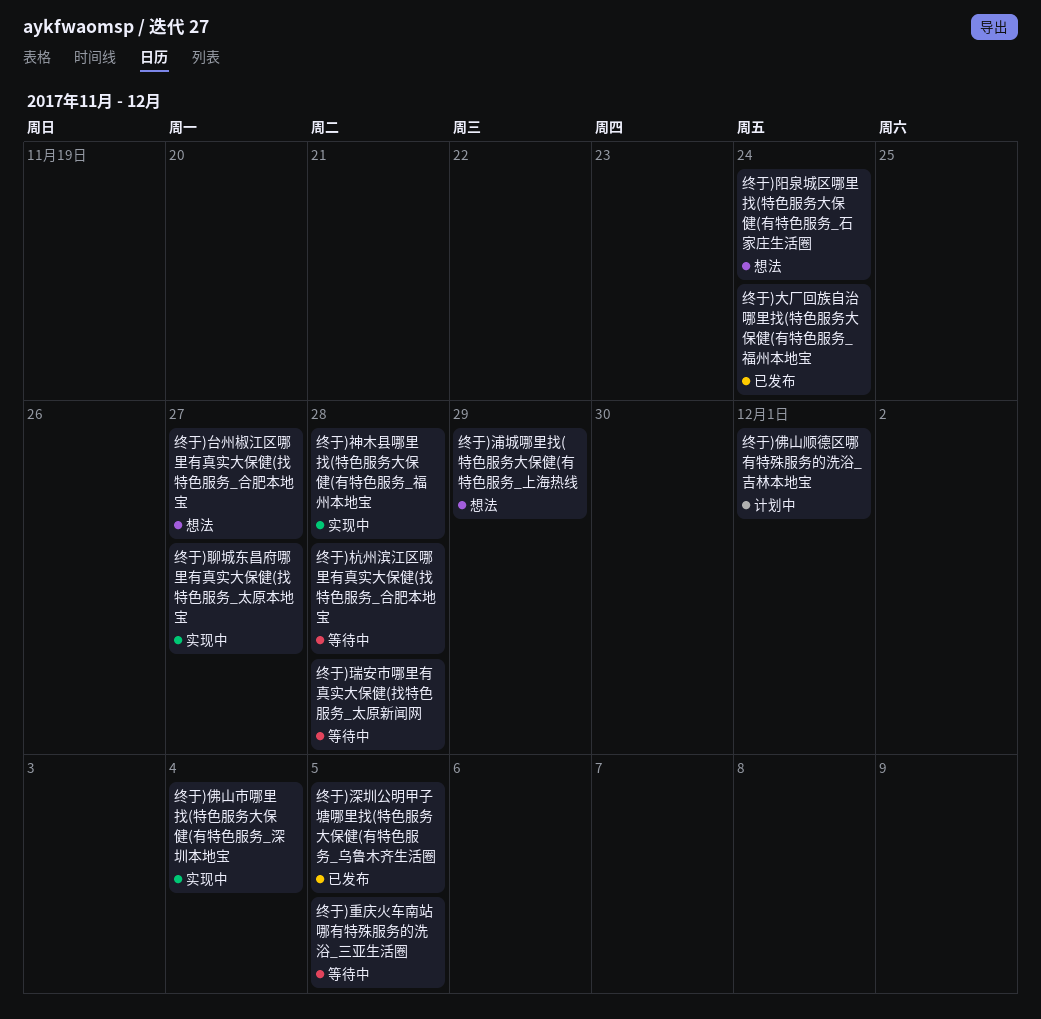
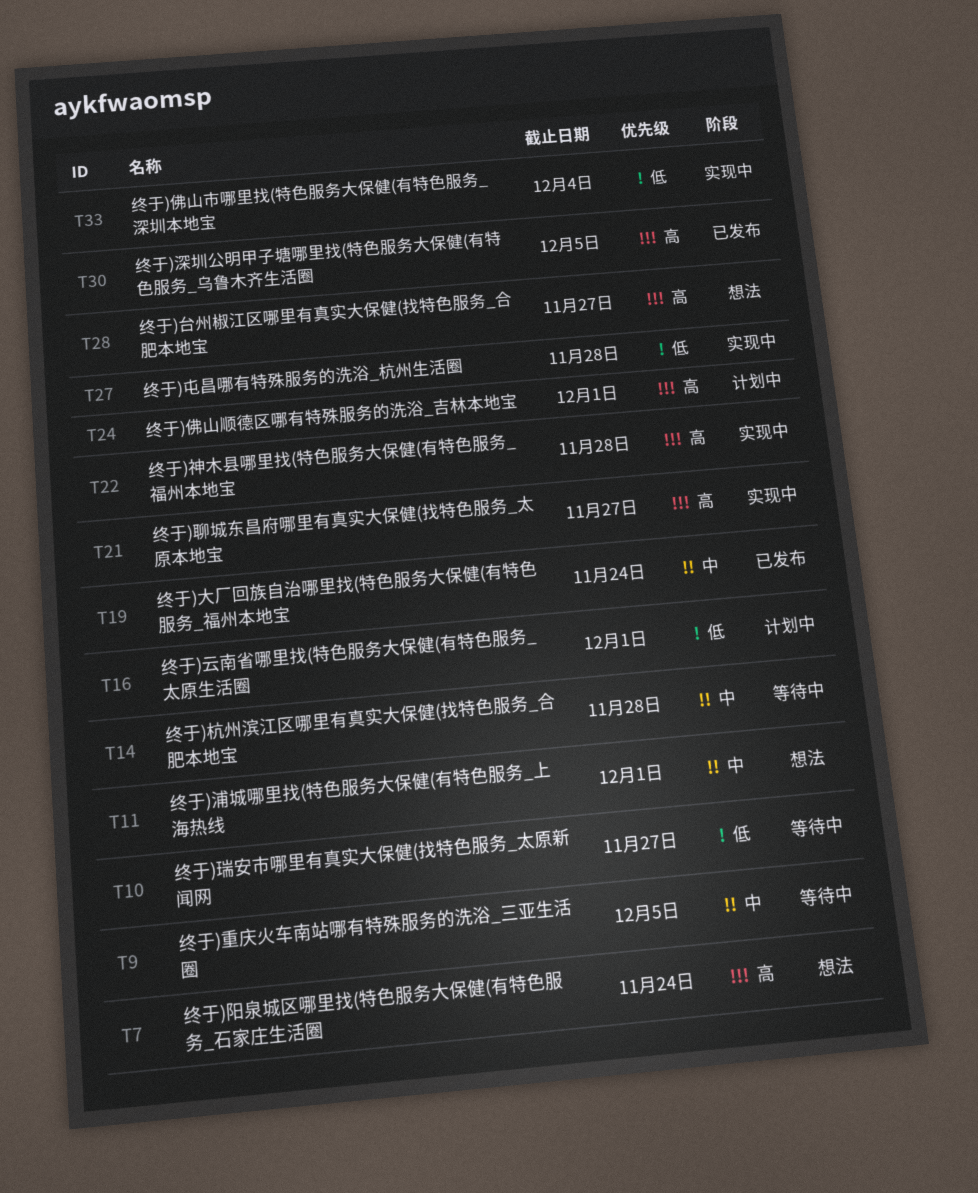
终于)云南省哪里找(特色服务大保健(有特色服务_太原生活圈: none -> present
终于)屯昌哪有特殊服务的洗浴_杭州生活圈: none -> present
终于)浦城哪里找(特色服务大保健(有特色服务_上海热线, due: Nov 29 -> Dec 1
终于)瑞安市哪里有真实大保健(找特色服务_太原新闻网, due: Nov 28 -> Nov 27

